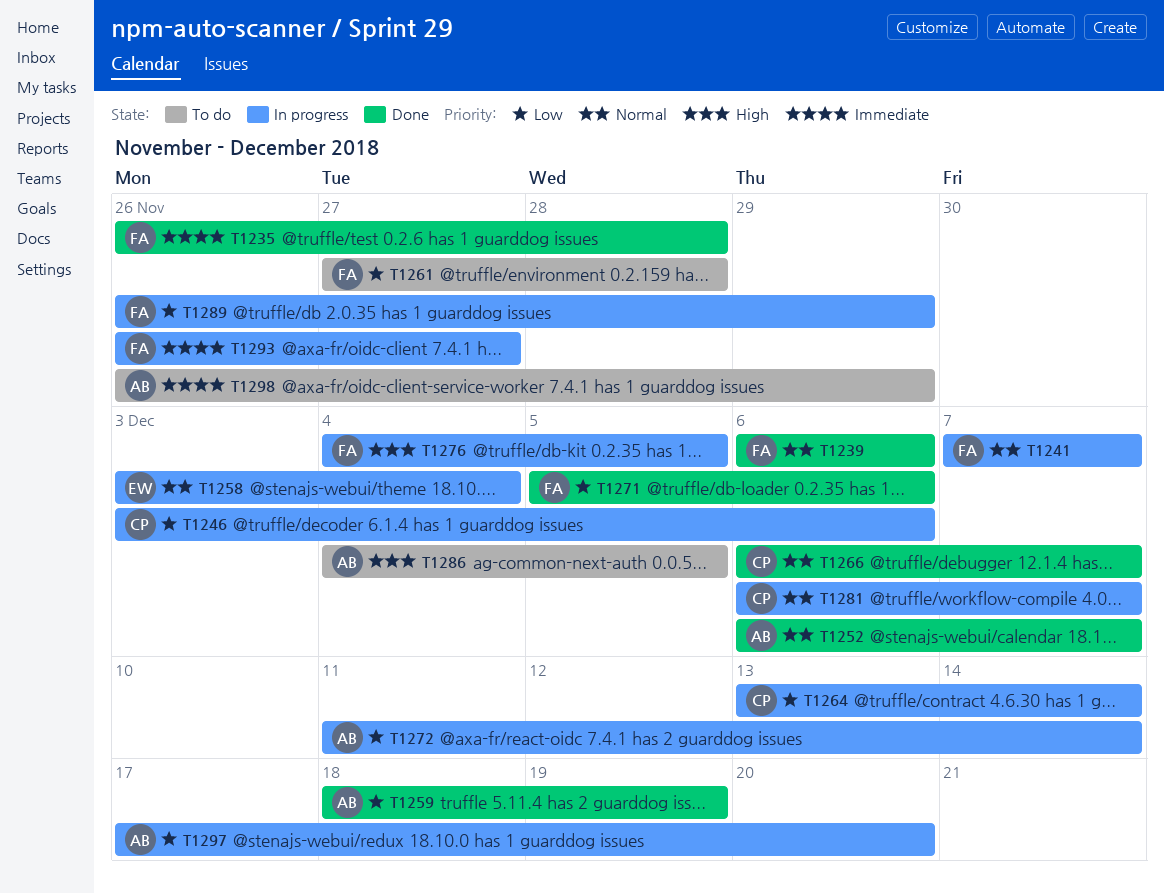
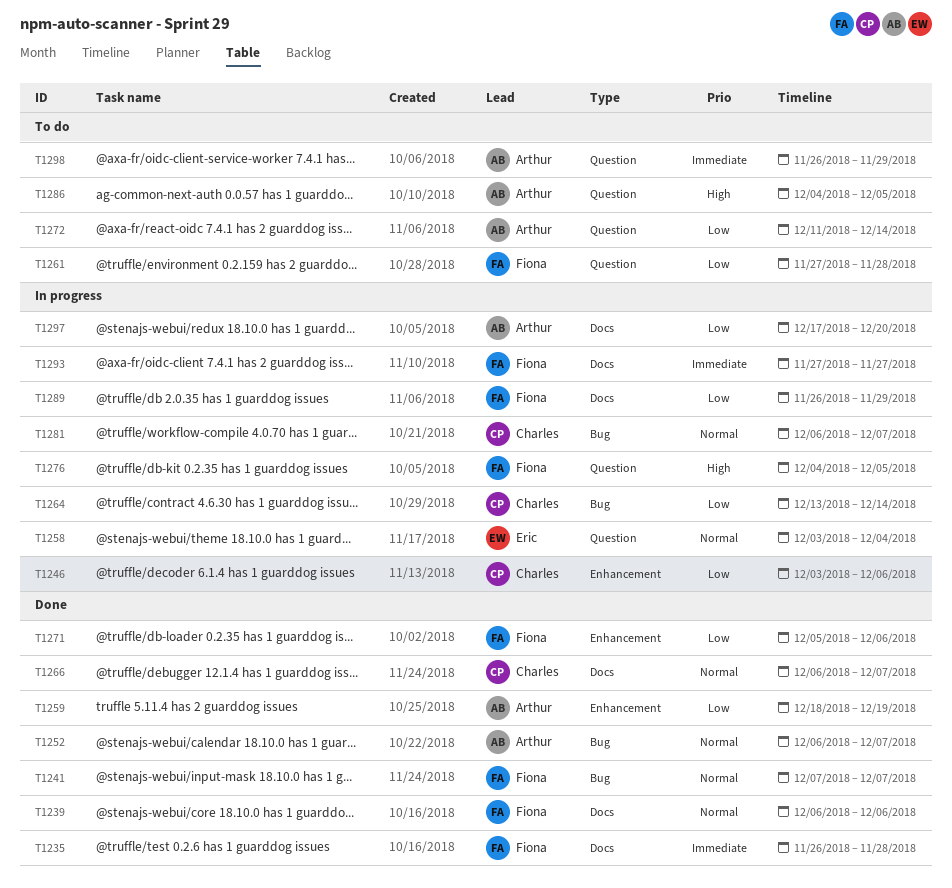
T1241, status: In progress -> Done
T1272, status: In progress -> To do
T1293, start: Nov 26 -> Nov 27

